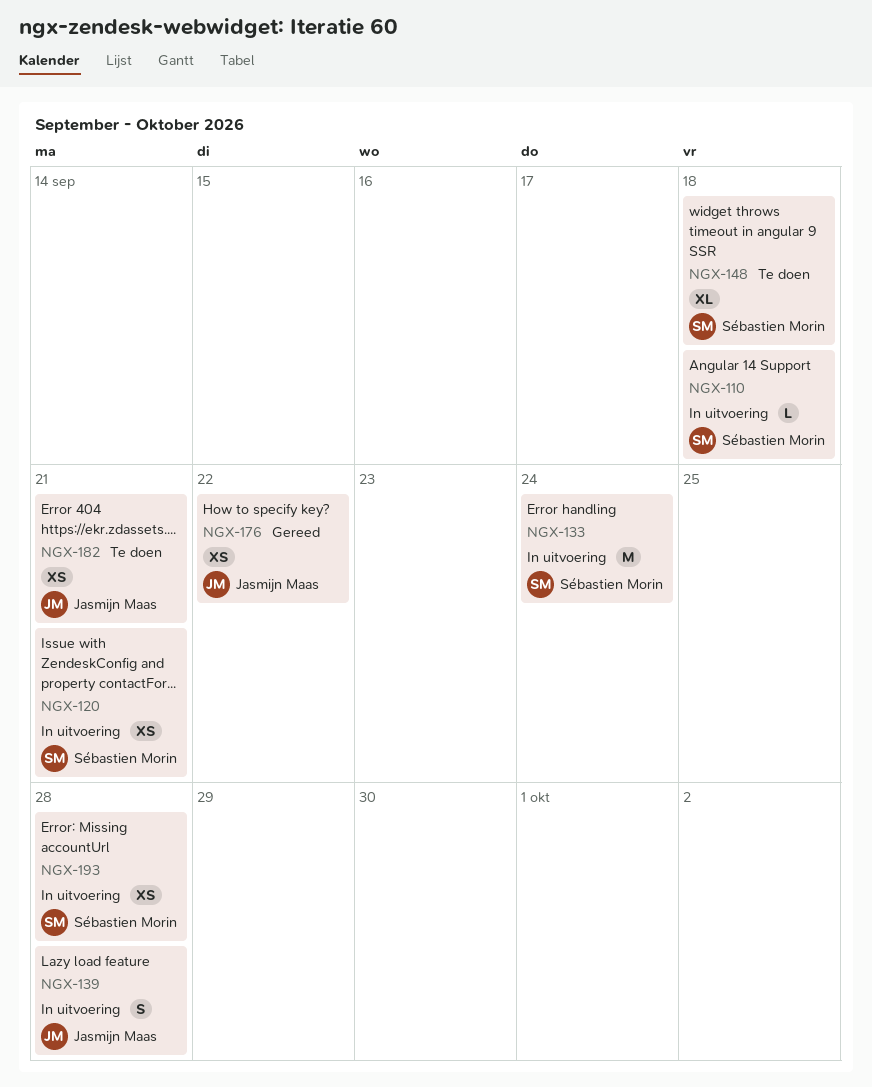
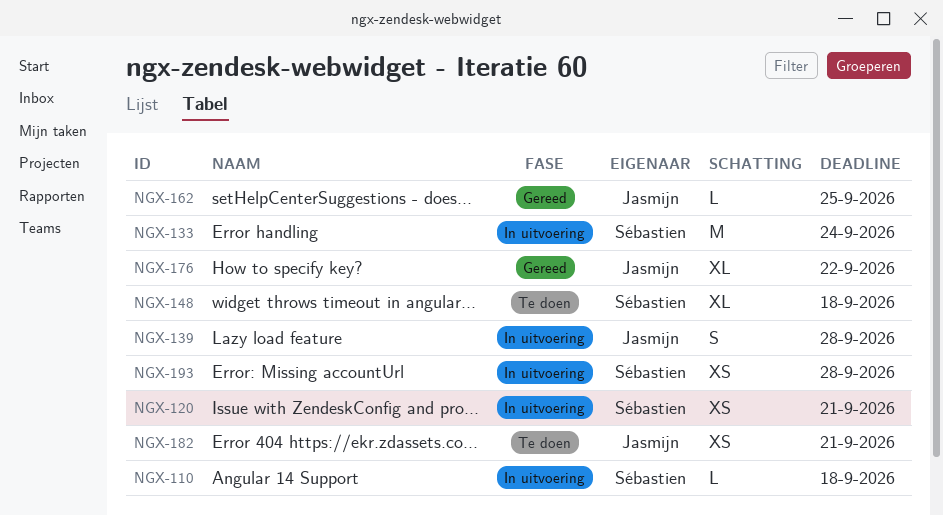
NGX-162: none -> present
NGX-176, estimate: XS -> XL

